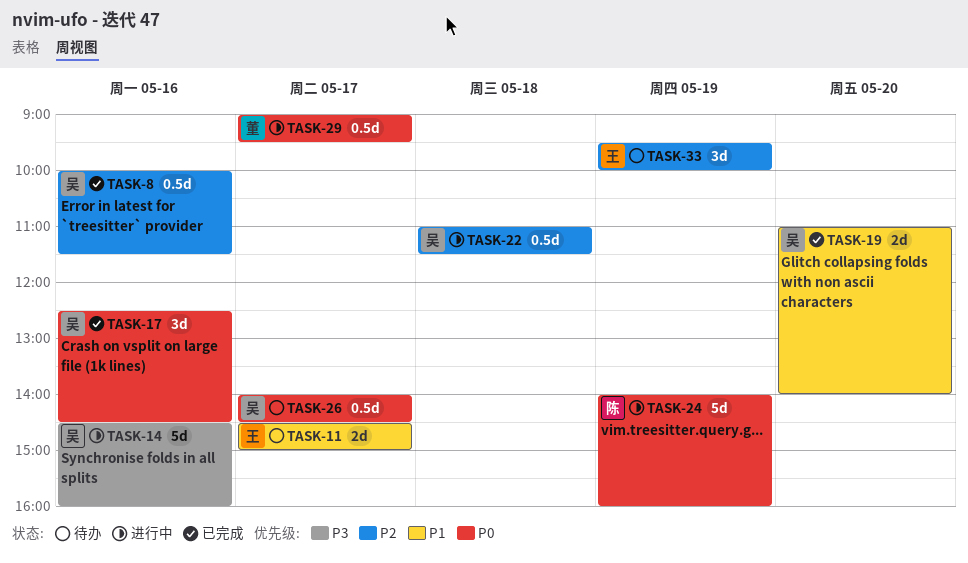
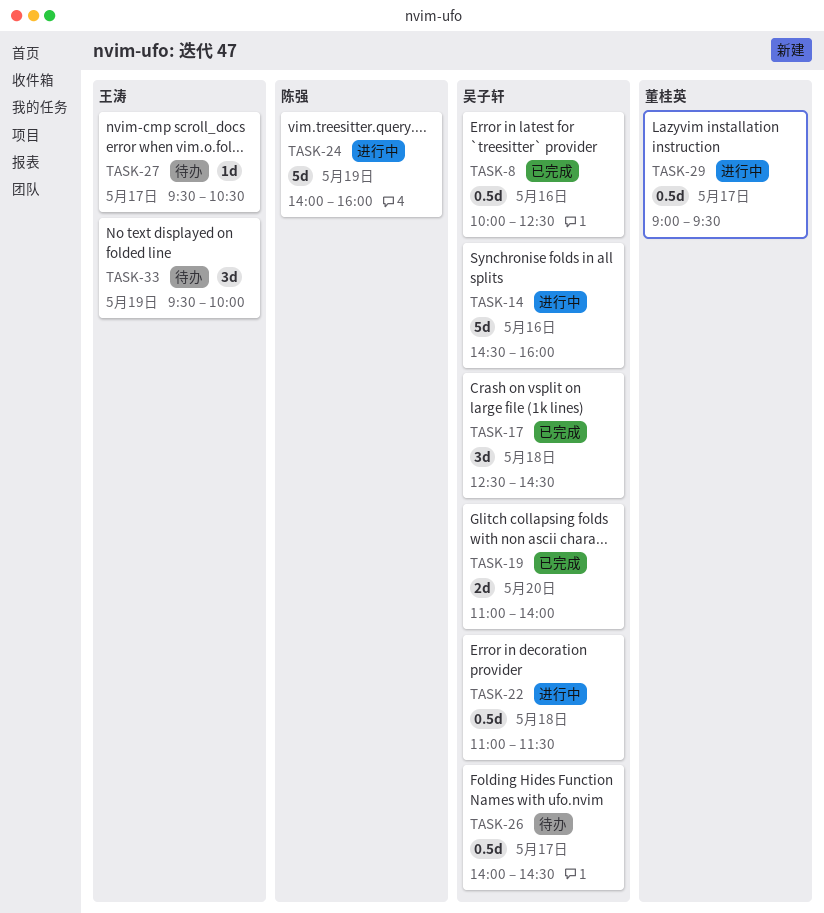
TASK-8, ends: 11:30 -> 12:30
TASK-11: present -> none
TASK-17, day: May 16 -> May 18
TASK-27: none -> present

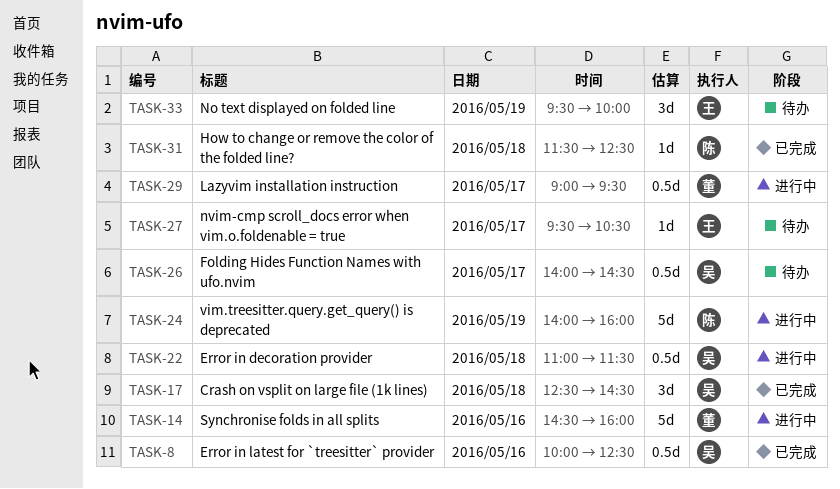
TASK-14, owner: 吴子轩 -> 董桂英
TASK-19: present -> none
TASK-31: none -> present

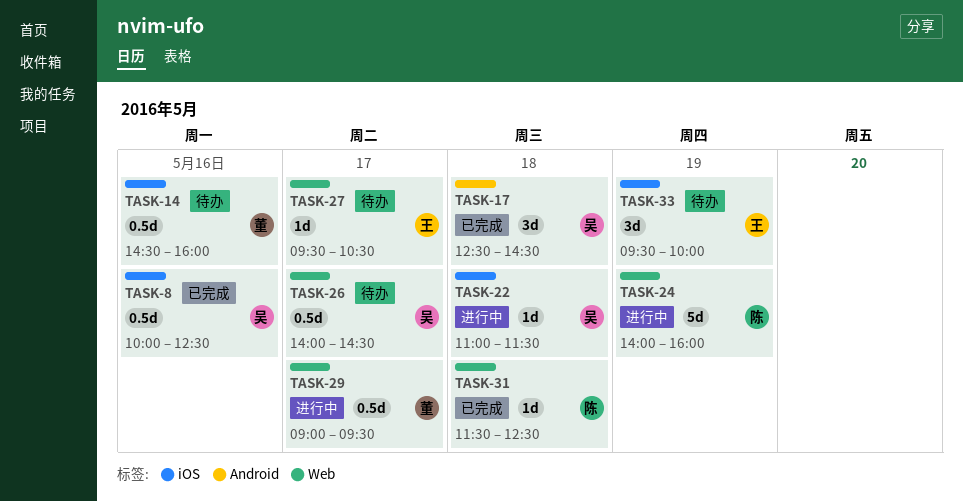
TASK-14, status: 进行中 -> 待办
TASK-14, estimate: 5d -> 0.5d
TASK-22, estimate: 0.5d -> 1d

